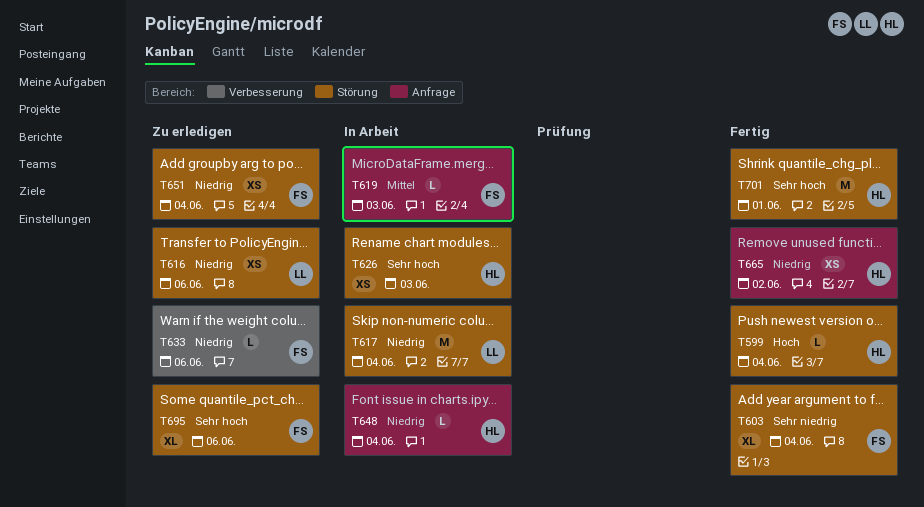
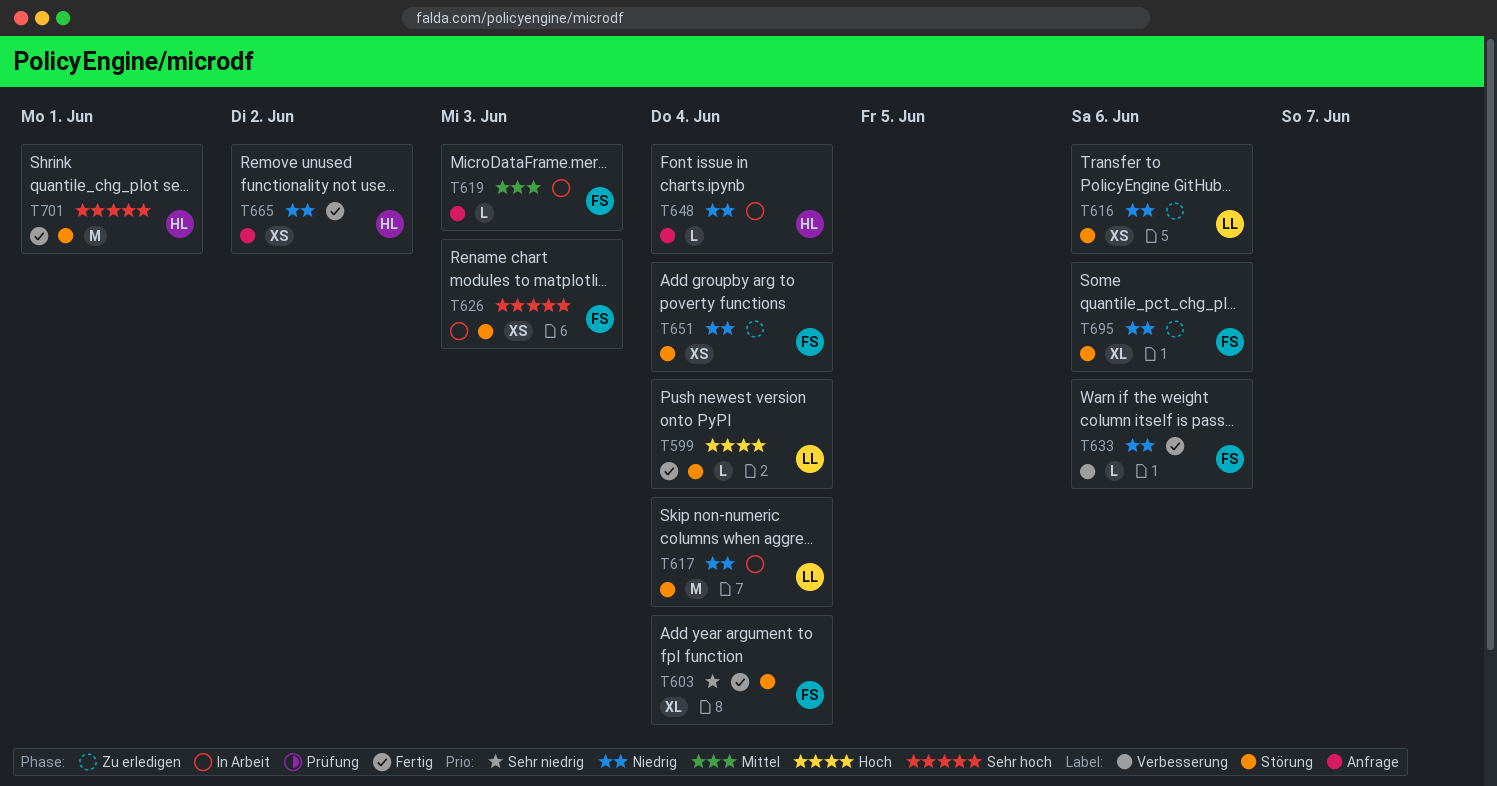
T599, owner: HL -> LL
T626, owner: HL -> FS
T633, status: Zu erledigen -> Fertig
T695, priority: Sehr hoch -> Niedrig

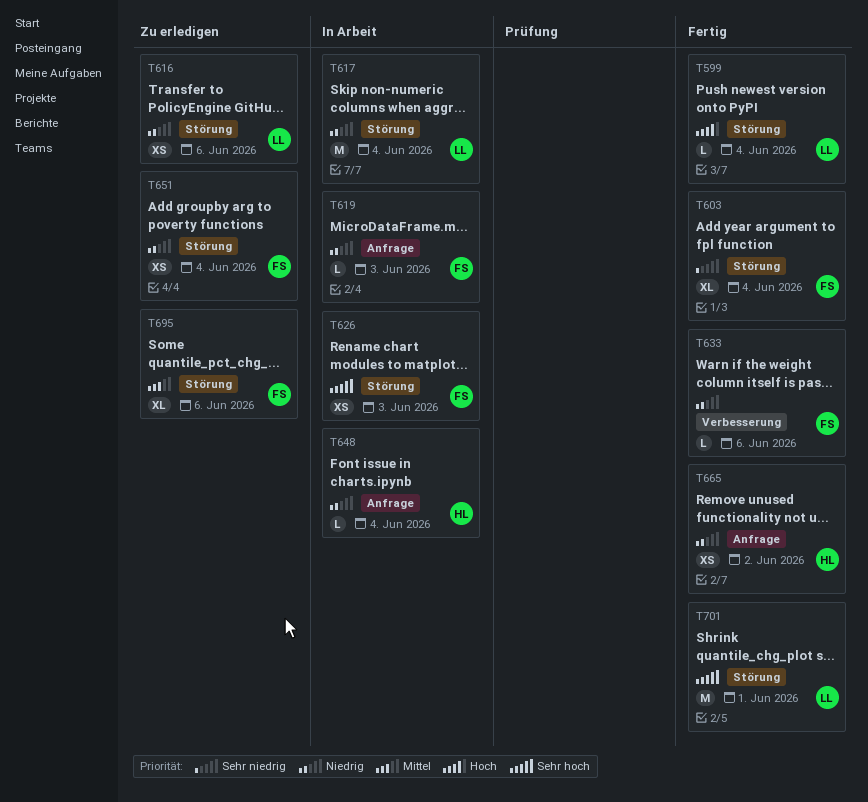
T619, priority: Mittel -> Niedrig
T695, priority: Niedrig -> Mittel
T701, owner: HL -> LL

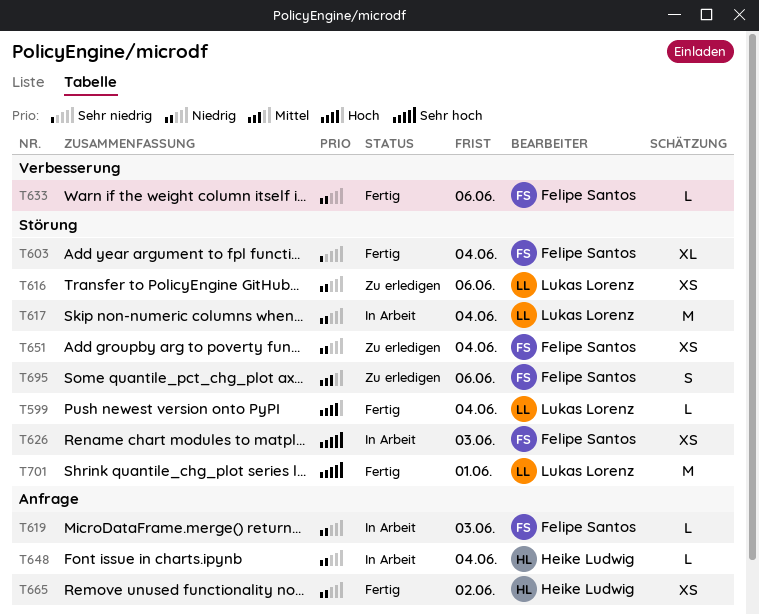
T695, estimate: XL -> S

